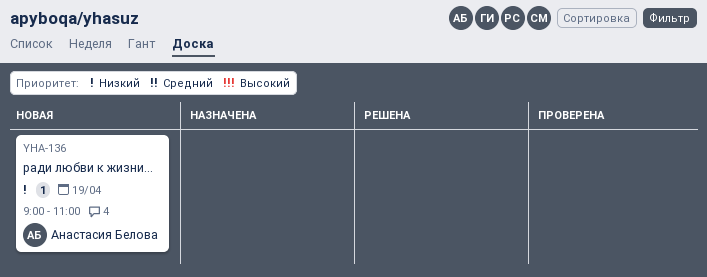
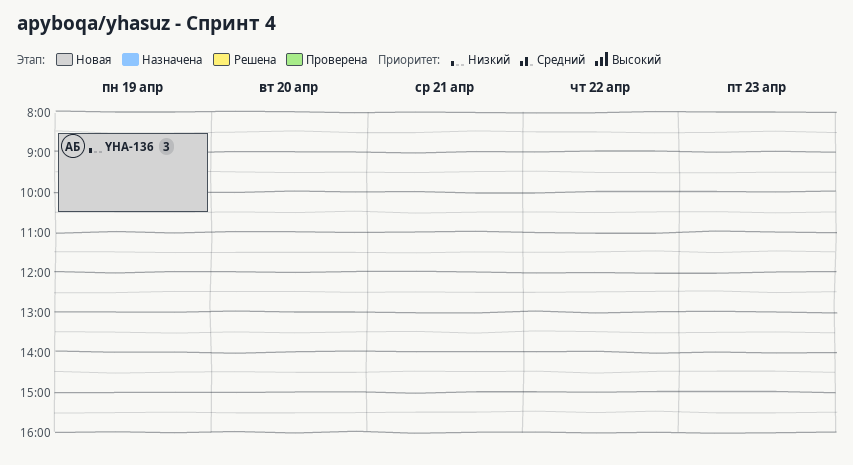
YHA-136, estimate: 1 -> 3
YHA-136, begins: 09:00 -> 08:30
YHA-136, ends: 11:00 -> 10:30

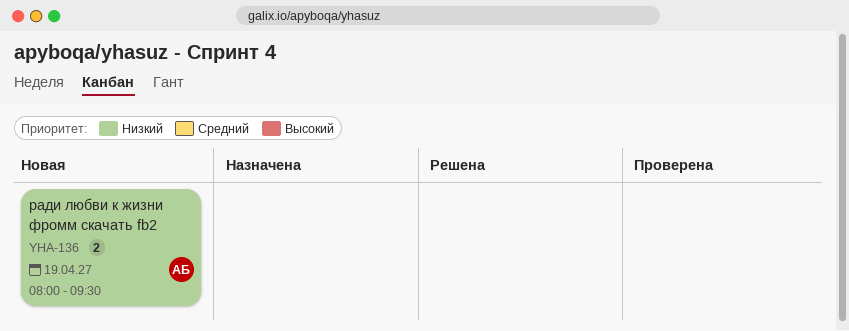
YHA-136, estimate: 3 -> 2
YHA-136, begins: 08:30 -> 08:00
YHA-136, ends: 10:30 -> 09:30

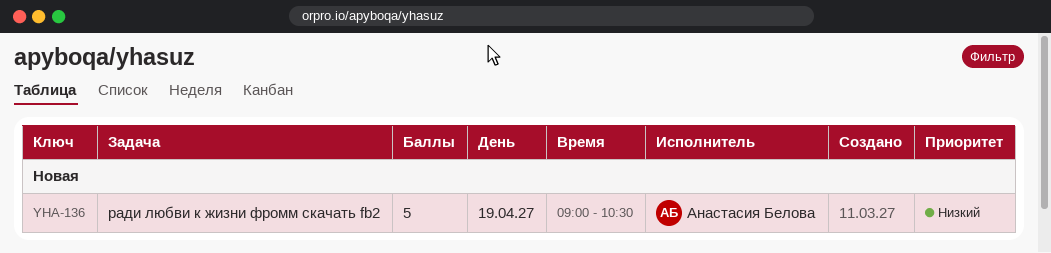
YHA-136, estimate: 2 -> 5
YHA-136, begins: 08:00 -> 09:00
YHA-136, ends: 09:30 -> 10:30

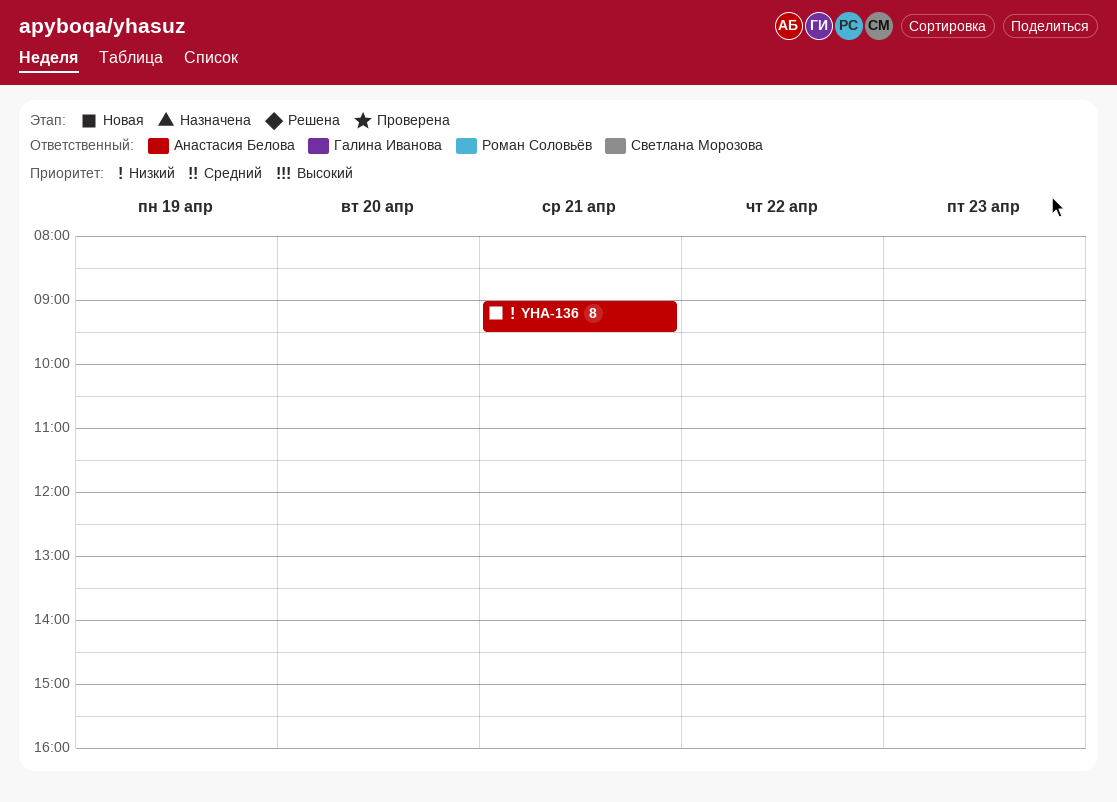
YHA-136, estimate: 5 -> 8
YHA-136, day: Apr 19 -> Apr 21
YHA-136, ends: 10:30 -> 09:30

